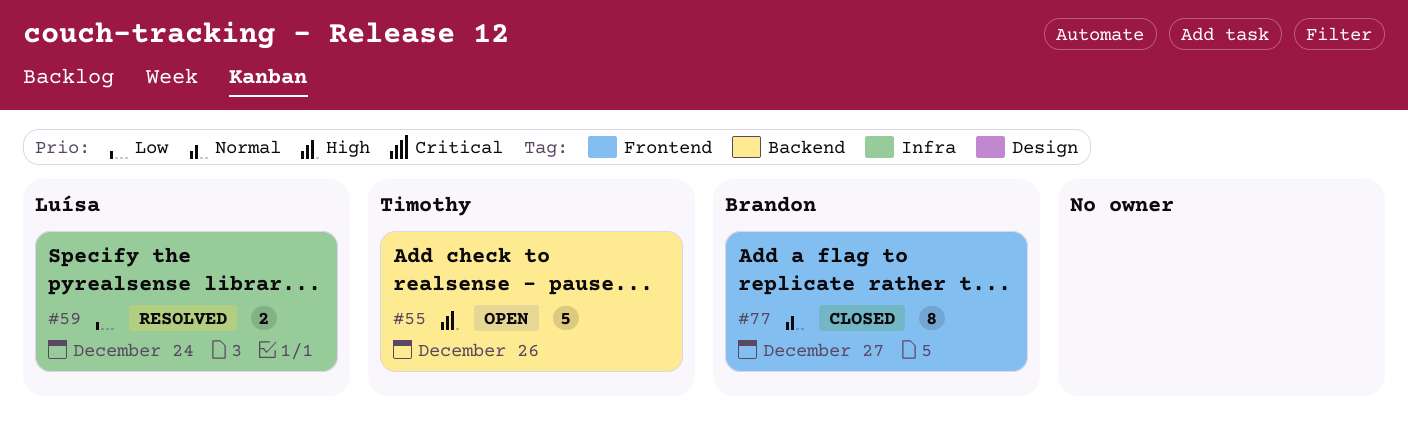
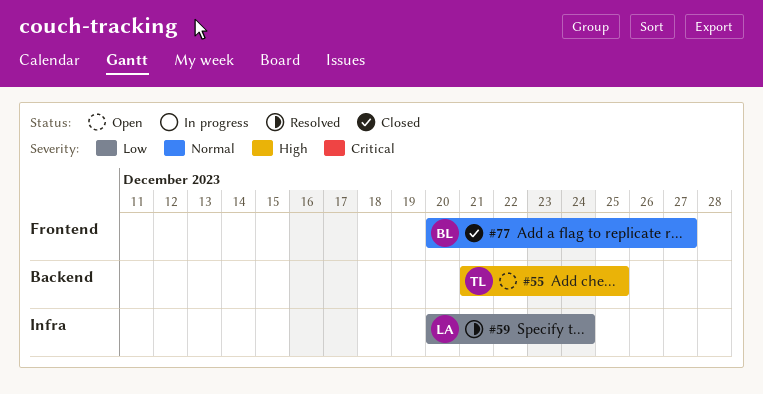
#55, due: Dec 26 -> Dec 25

